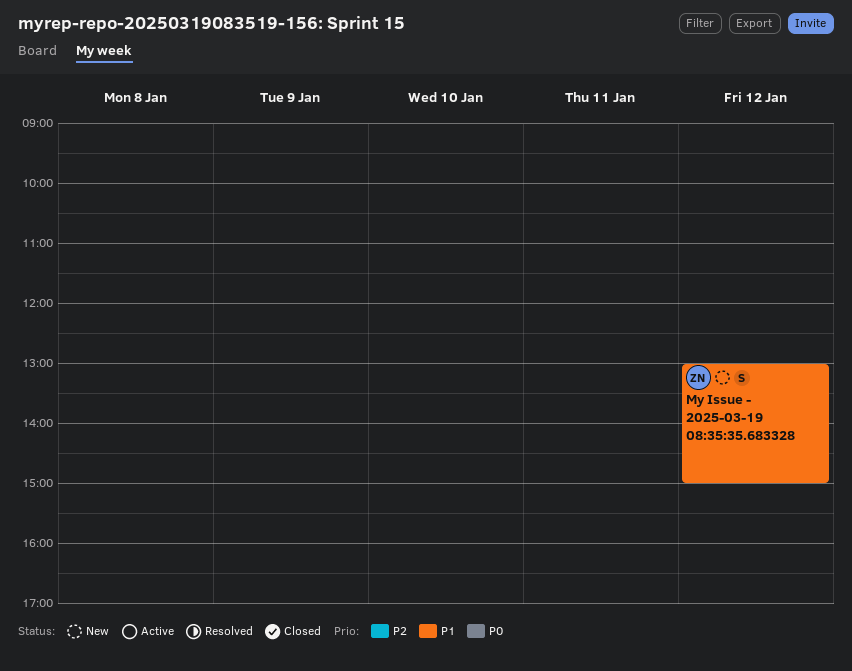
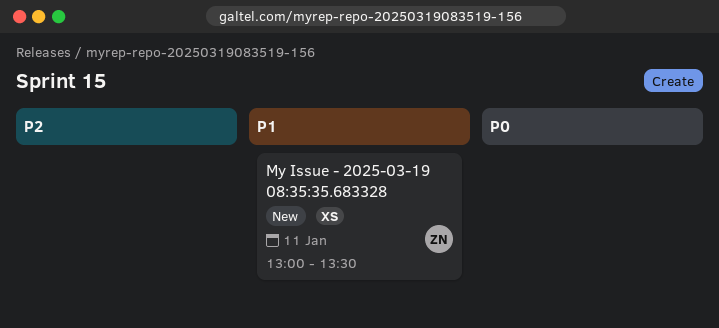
My Issue - 2025-03-19 08:35:35.683328, estimate: S -> XS
My Issue - 2025-03-19 08:35:35.683328, day: Jan 12 -> Jan 11
My Issue - 2025-03-19 08:35:35.683328, ends: 15:00 -> 13:30

